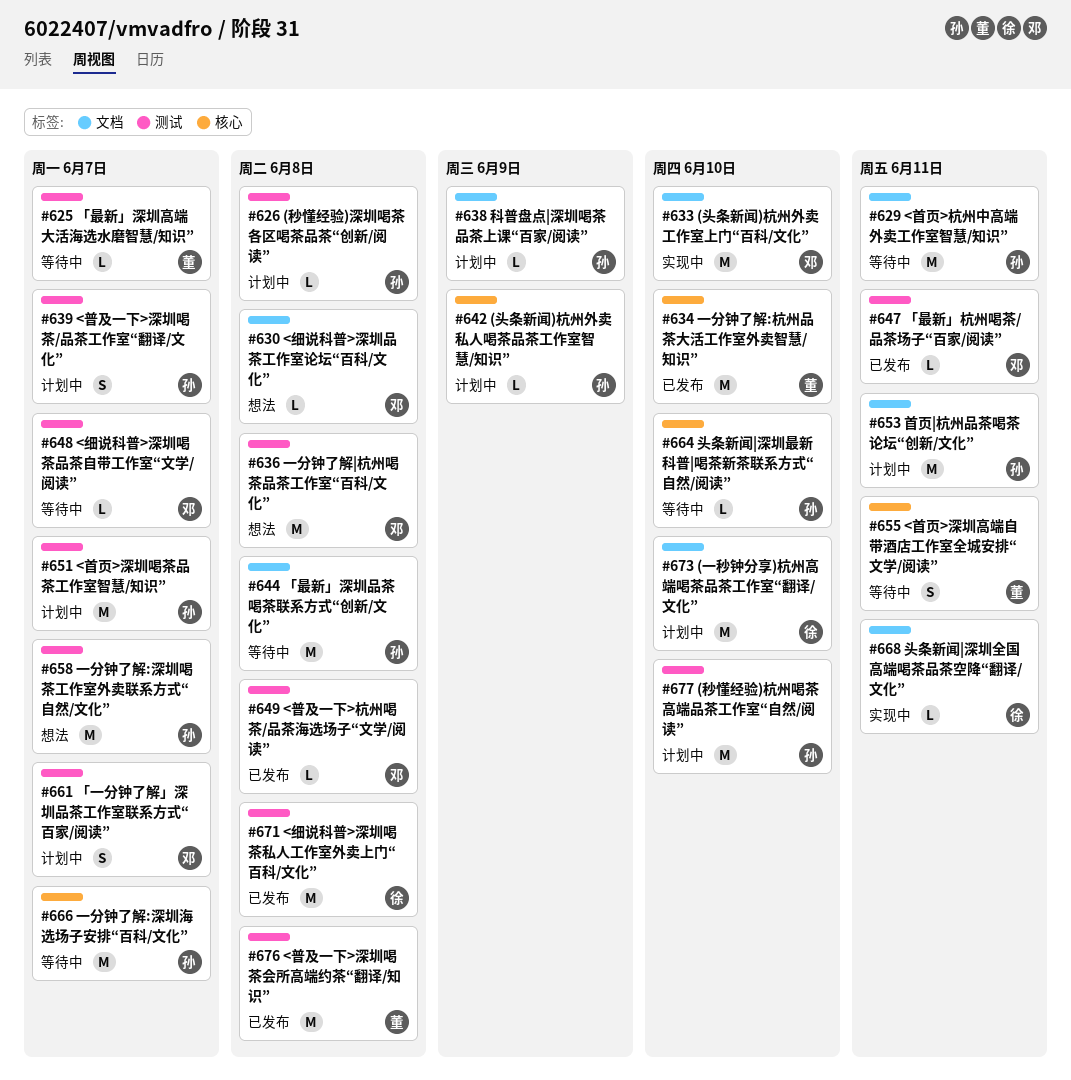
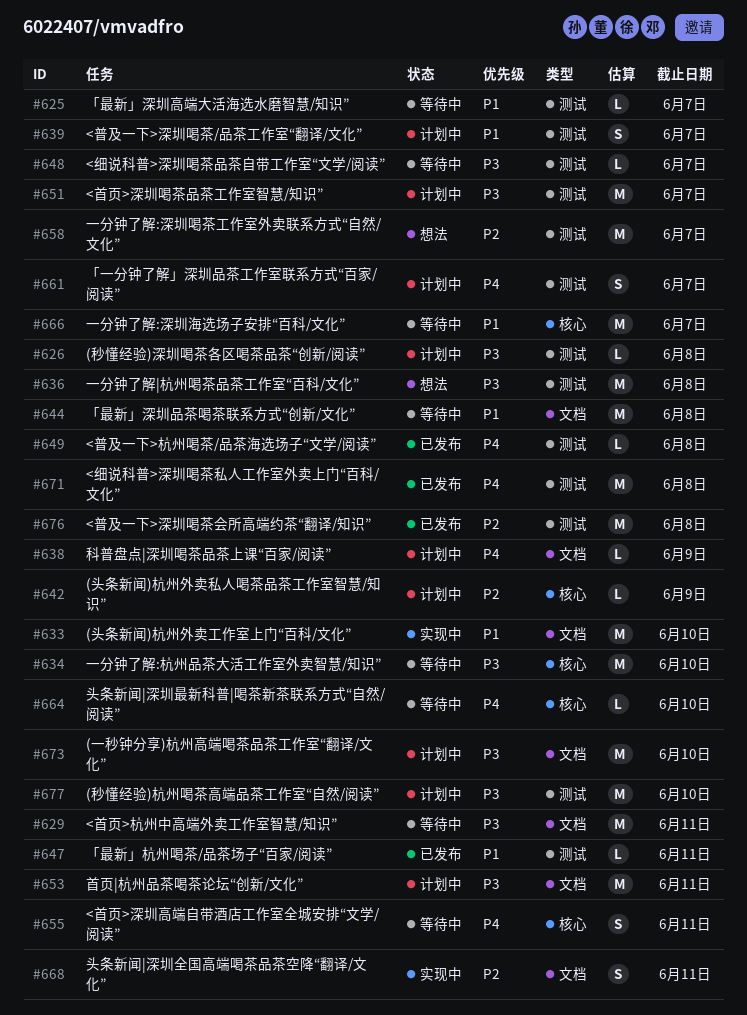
#630: present -> none
#634, status: 已发布 -> 等待中
#668, estimate: L -> S

